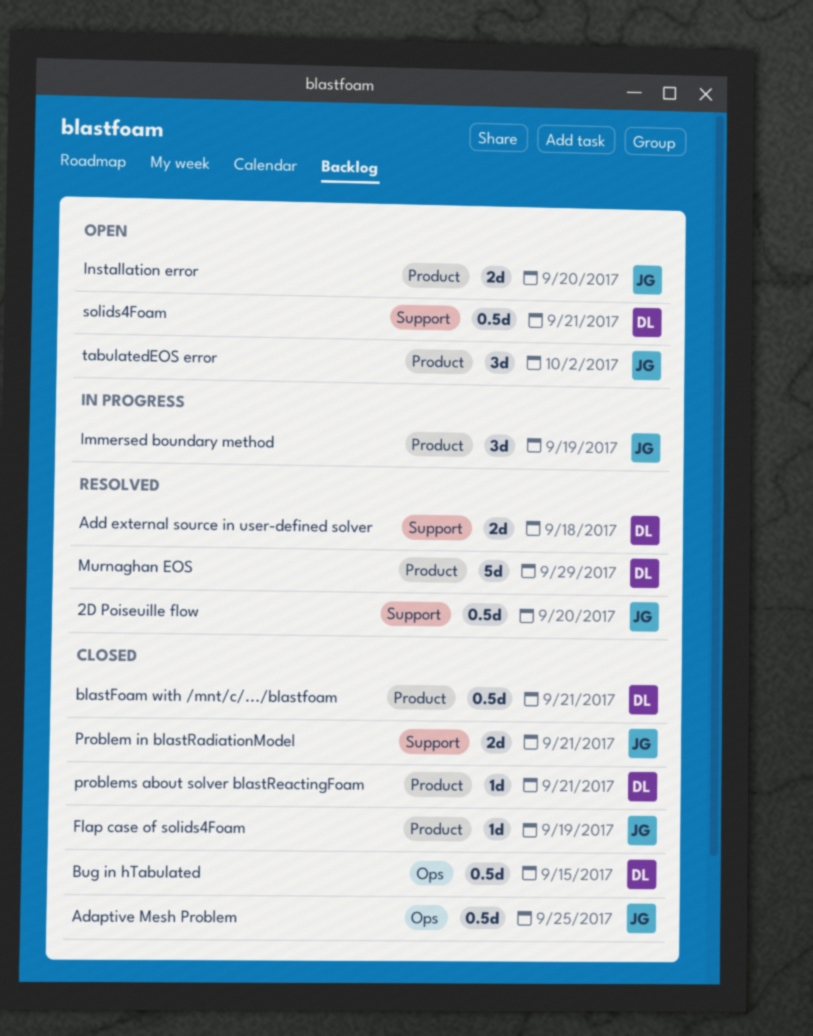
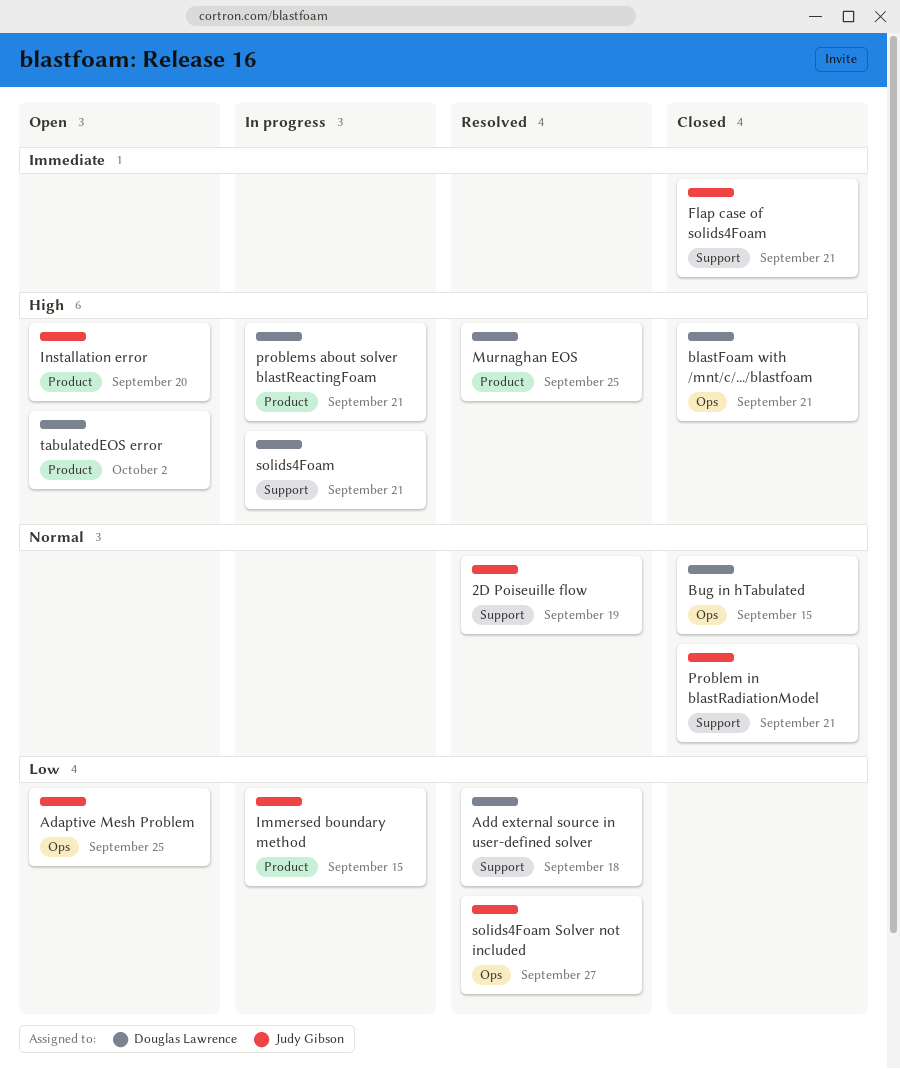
2D Poiseuille flow, due: Sep 20 -> Sep 19
Adaptive Mesh Problem, status: Closed -> Open
blastFoam with /mnt/c/.../blastfoam, label: Product -> Ops
Flap case of solids4Foam, label: Product -> Support
Flap case of solids4Foam, due: Sep 19 -> Sep 21
Immersed boundary method, due: Sep 19 -> Sep 15
Murnaghan EOS, due: Sep 29 -> Sep 25
problems about solver blastReactingFoam, status: Closed -> In progress
solids4Foam, status: Open -> In progress
solids4Foam Solver not included: none -> present
tabulatedEOS error, owner: Judy Gibson -> Douglas Lawrence

